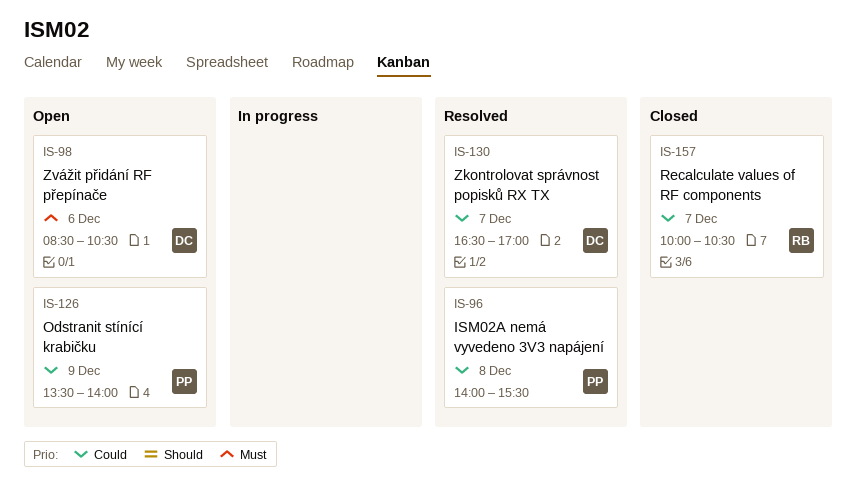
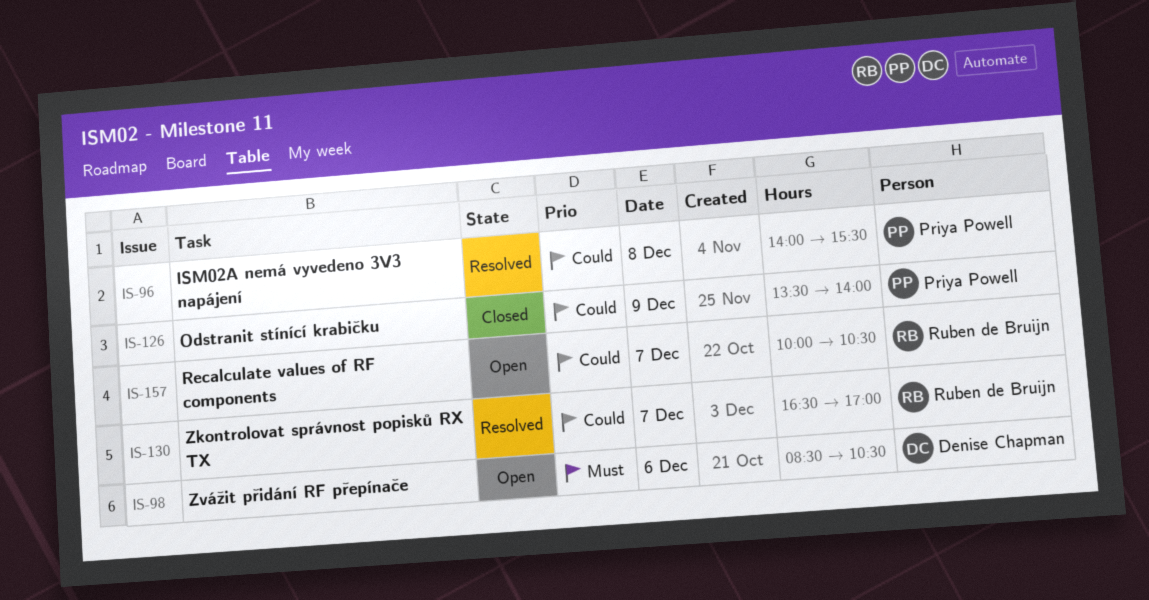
IS-126, status: Open -> Closed
IS-130, owner: Denise Chapman -> Ruben de Bruijn
IS-157, status: Closed -> Open

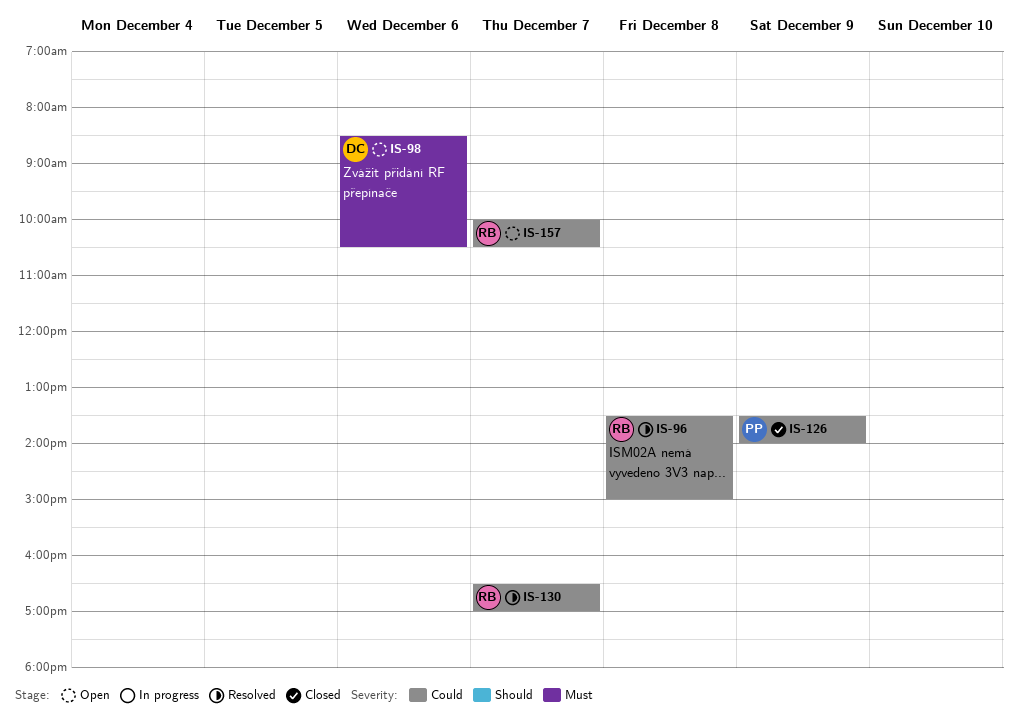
IS-96, owner: Priya Powell -> Ruben de Bruijn
IS-96, begins: 14:00 -> 13:30
IS-96, ends: 15:30 -> 15:00

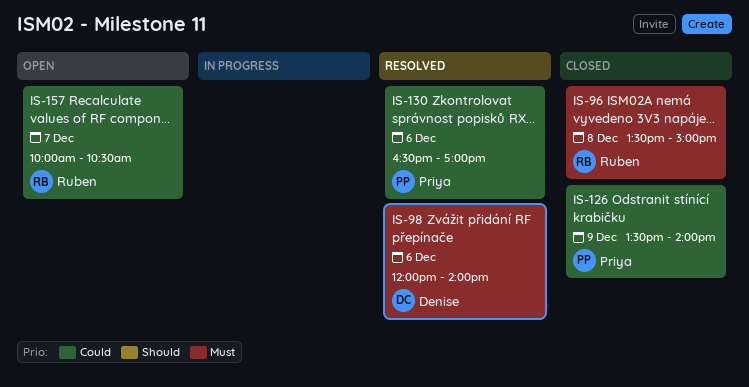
IS-96, status: Resolved -> Closed
IS-96, priority: Could -> Must
IS-98, status: Open -> Resolved
IS-98, begins: 08:30 -> 12:00
IS-98, ends: 10:30 -> 14:00
IS-130, owner: Ruben -> Priya
IS-130, day: Dec 7 -> Dec 6

